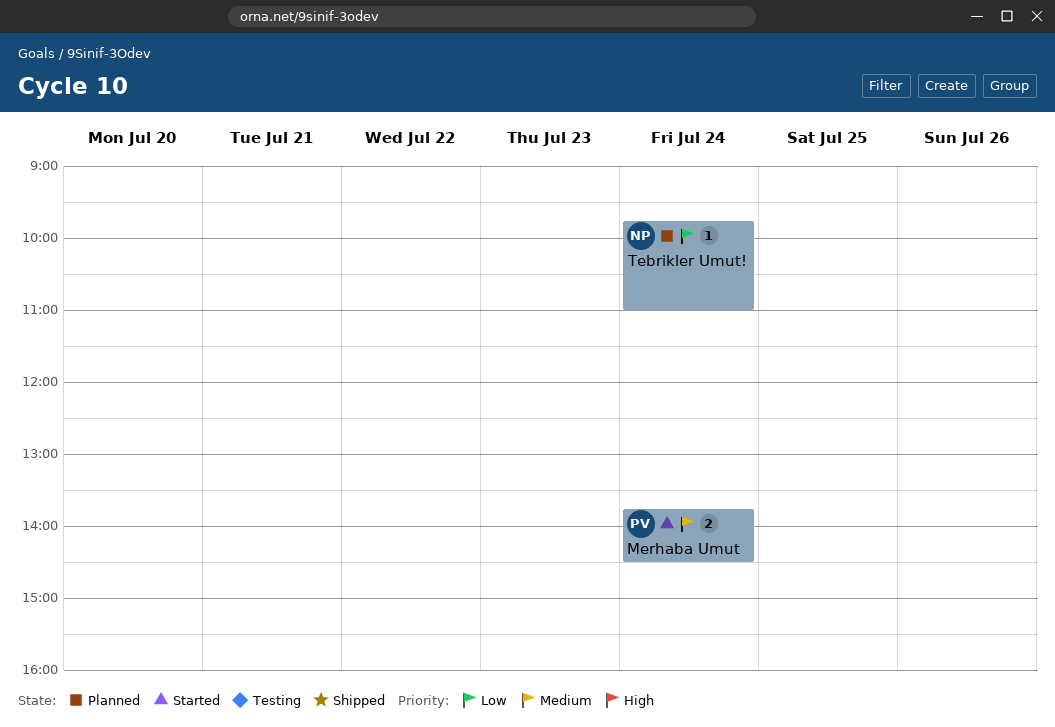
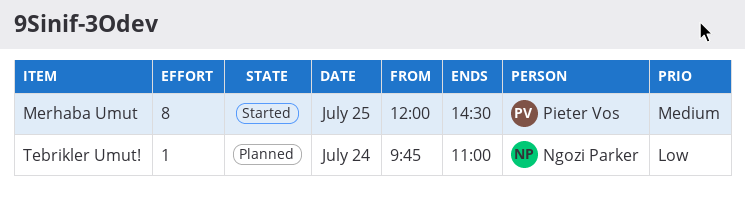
Merhaba Umut, estimate: 2 -> 8
Merhaba Umut, day: Jul 24 -> Jul 25
Merhaba Umut, begins: 13:45 -> 12:00

